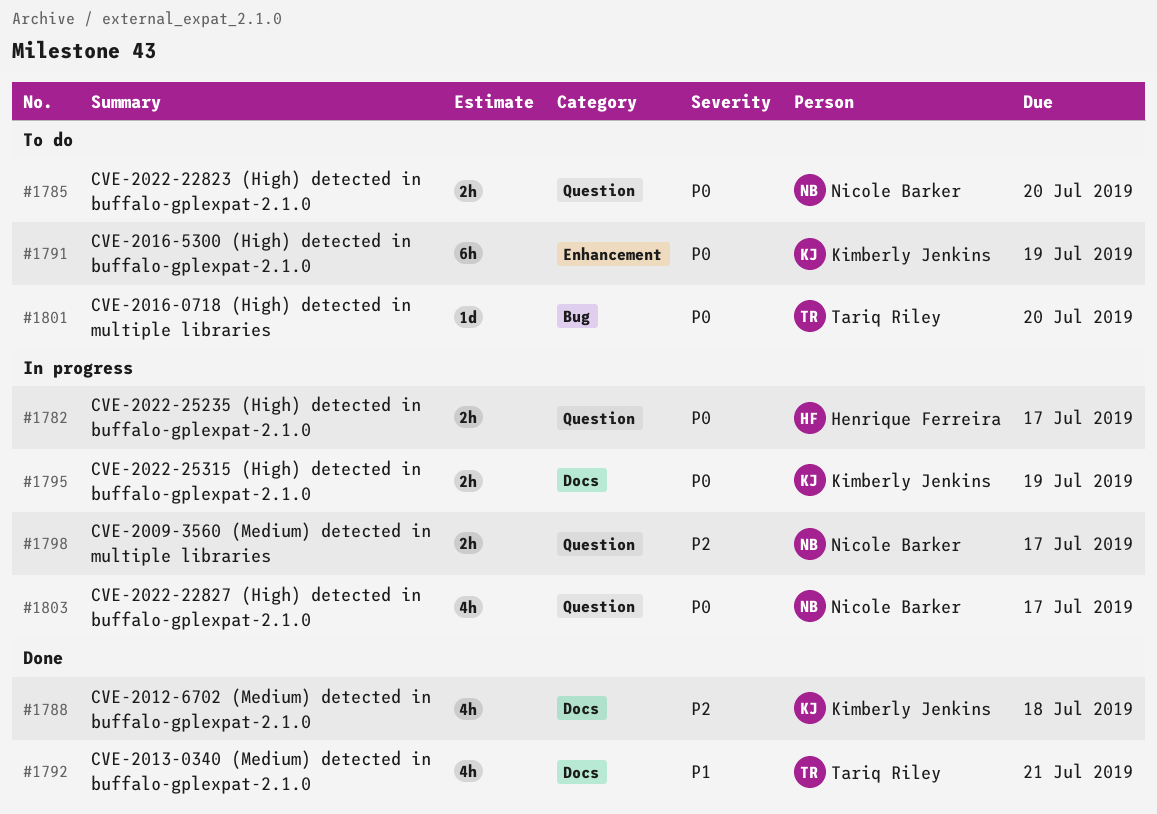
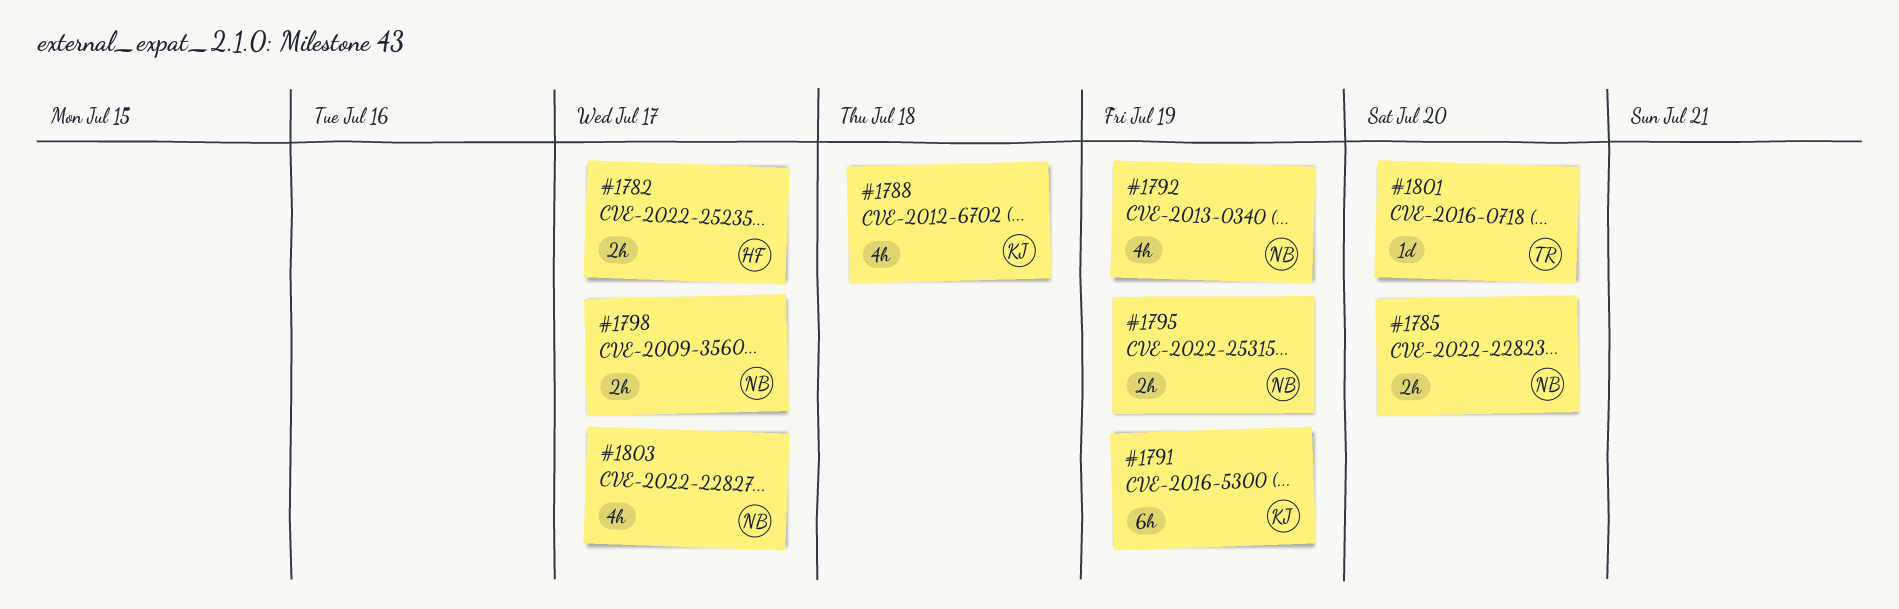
#1792, owner: Tariq Riley -> Nicole Barker
#1792, due: Jul 21 -> Jul 19
#1795, owner: Kimberly Jenkins -> Nicole Barker

